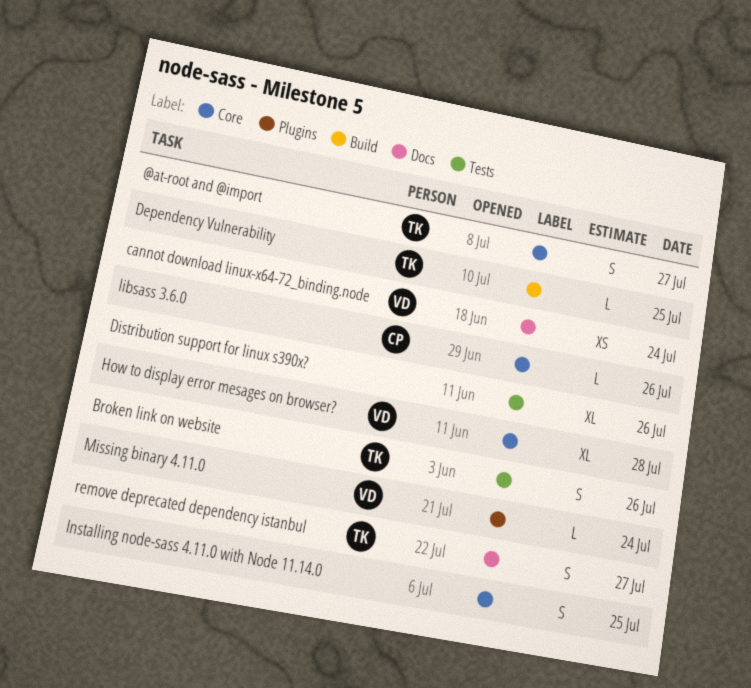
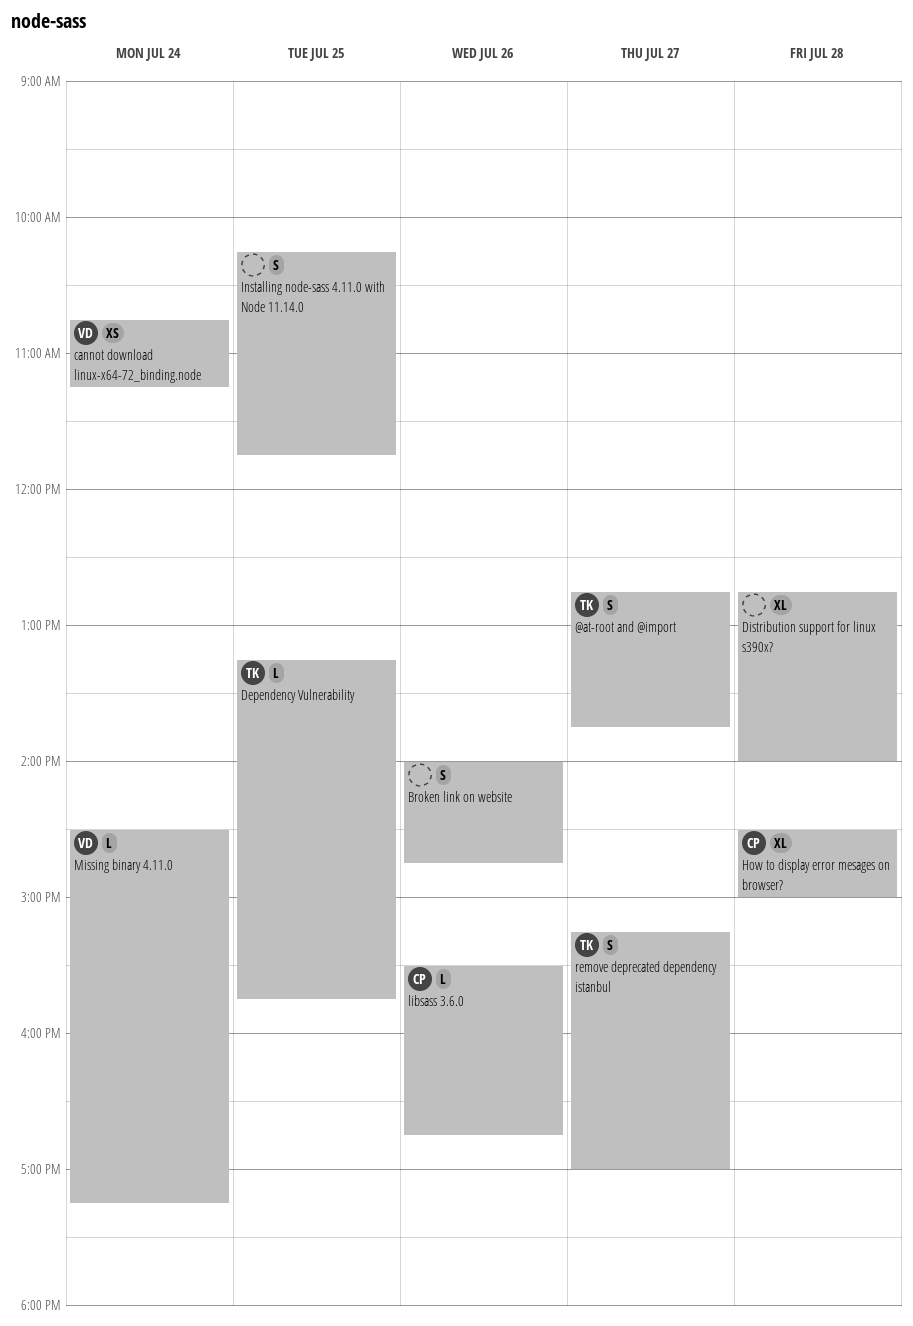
Broken link on website, owner: TK -> none
Distribution support for linux s390x?, day: Jul 26 -> Jul 28
How to display error mesages on browser?, owner: VD -> CP

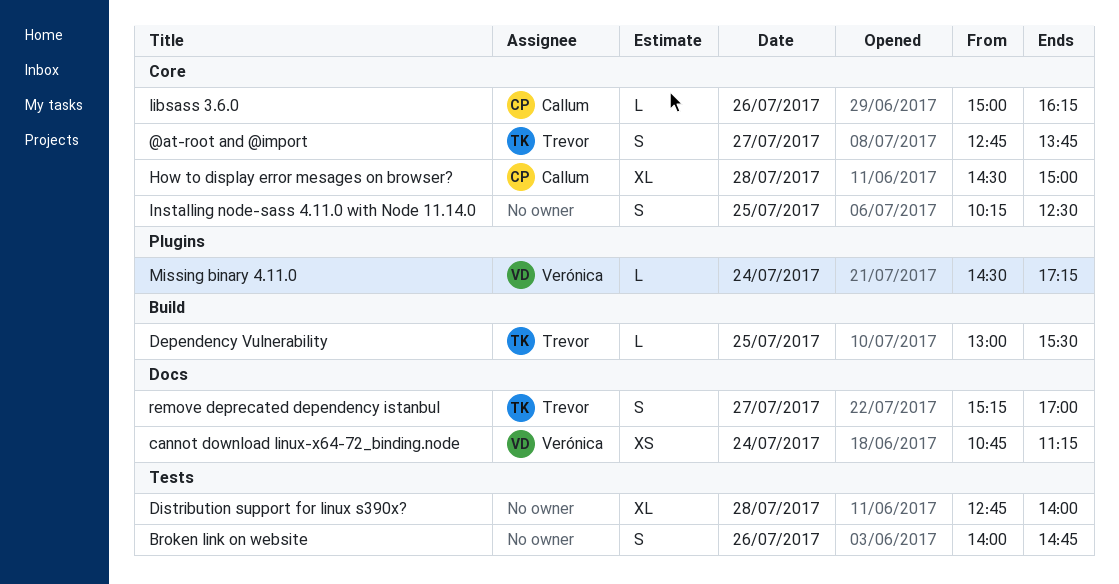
Dependency Vulnerability, begins: 13:15 -> 13:00
Dependency Vulnerability, ends: 15:45 -> 15:30
Installing node-sass 4.11.0 with Node 11.14.0, ends: 11:45 -> 12:30
libsass 3.6.0, begins: 15:30 -> 15:00
libsass 3.6.0, ends: 16:45 -> 16:15

